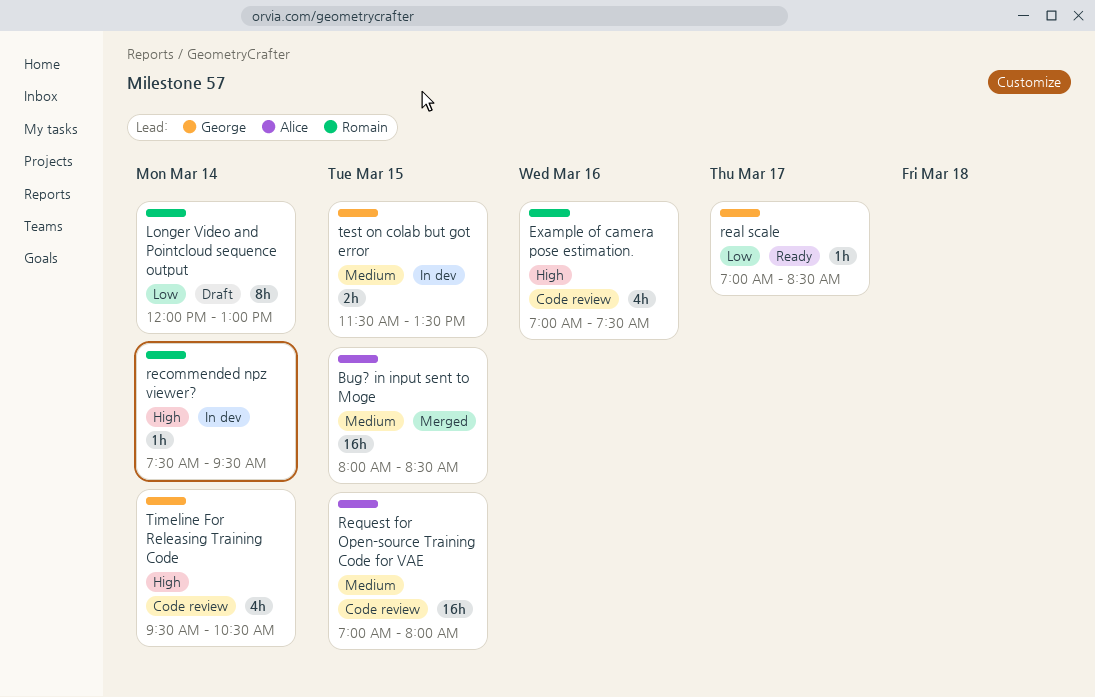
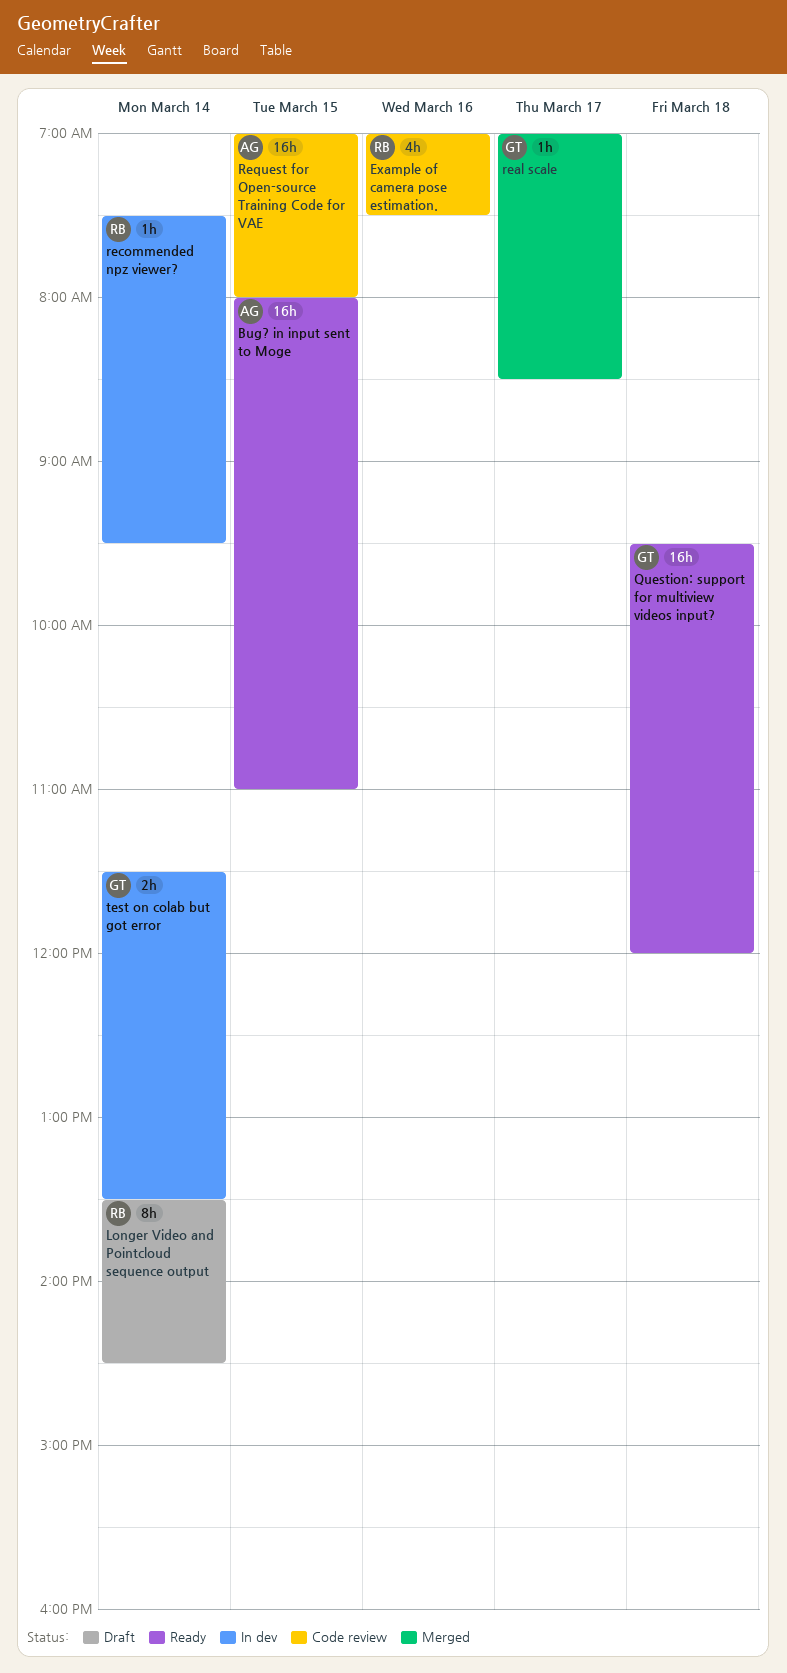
Bug? in input sent to Moge, status: Merged -> Ready
Bug? in input sent to Moge, ends: 08:30 -> 11:00
Longer Video and Pointcloud sequence output, begins: 12:00 -> 13:30
Longer Video and Pointcloud sequence output, ends: 13:00 -> 14:30
Question: support for multiview videos input?: none -> present
real scale, status: Ready -> Merged
test on colab but got error, day: Mar 15 -> Mar 14
Timeline For Releasing Training Code: present -> none

